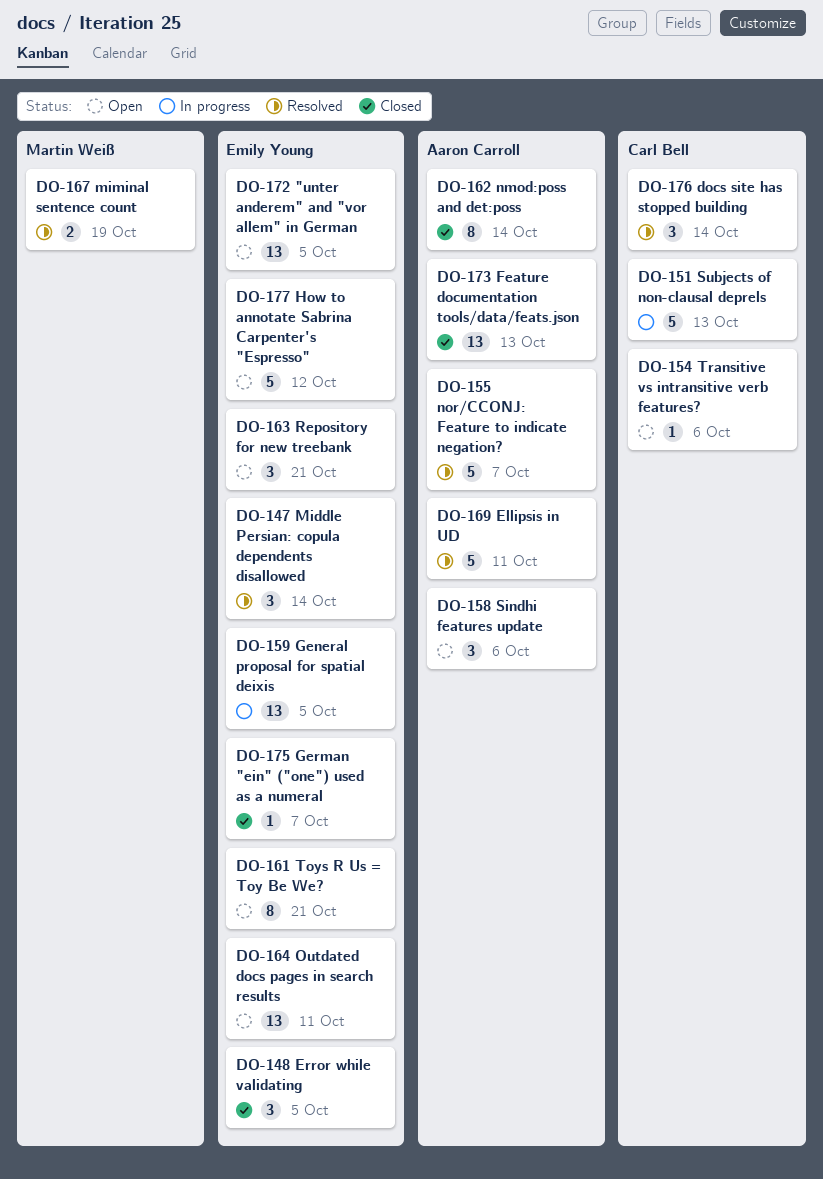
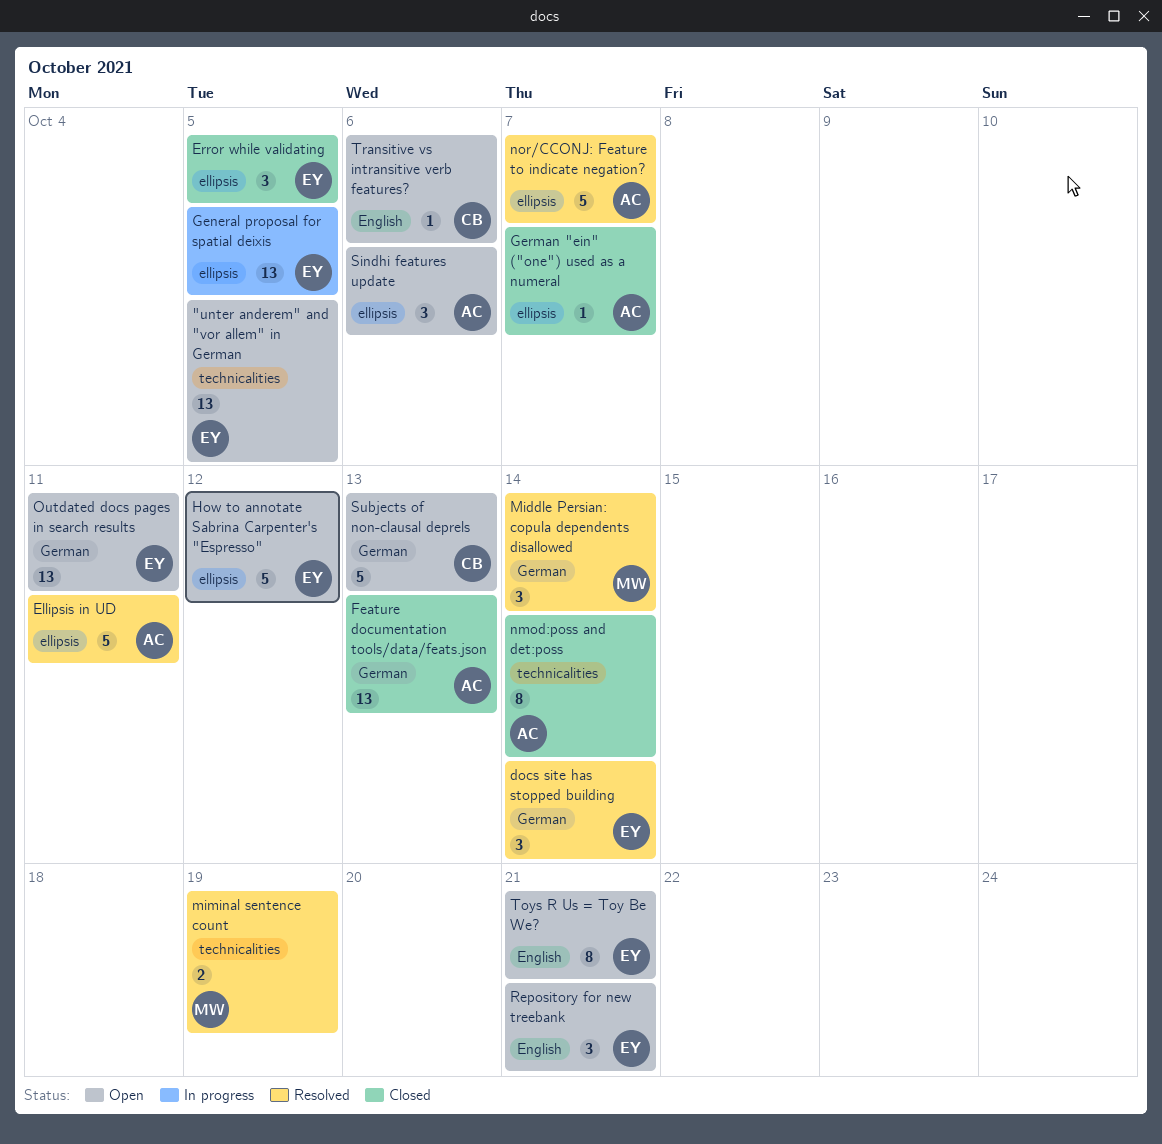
docs site has stopped building, owner: Carl Bell -> Emily Young
German "ein" ("one") used as a numeral, owner: Emily Young -> Aaron Carroll
Middle Persian: copula dependents disallowed, owner: Emily Young -> Martin Weiß
Subjects of non-clausal deprels, status: In progress -> Open

